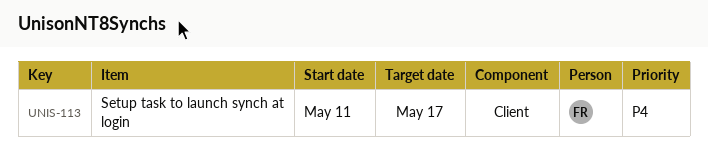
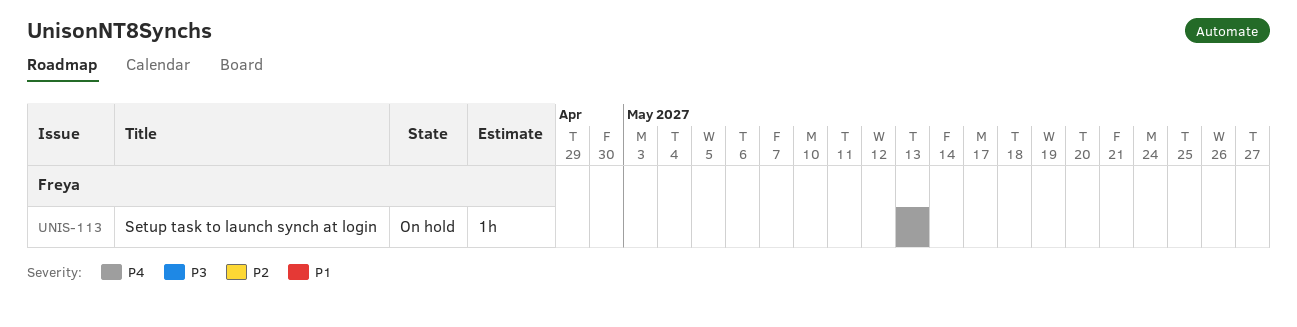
UNIS-113, start: May 11 -> May 13
UNIS-113, due: May 17 -> May 13

